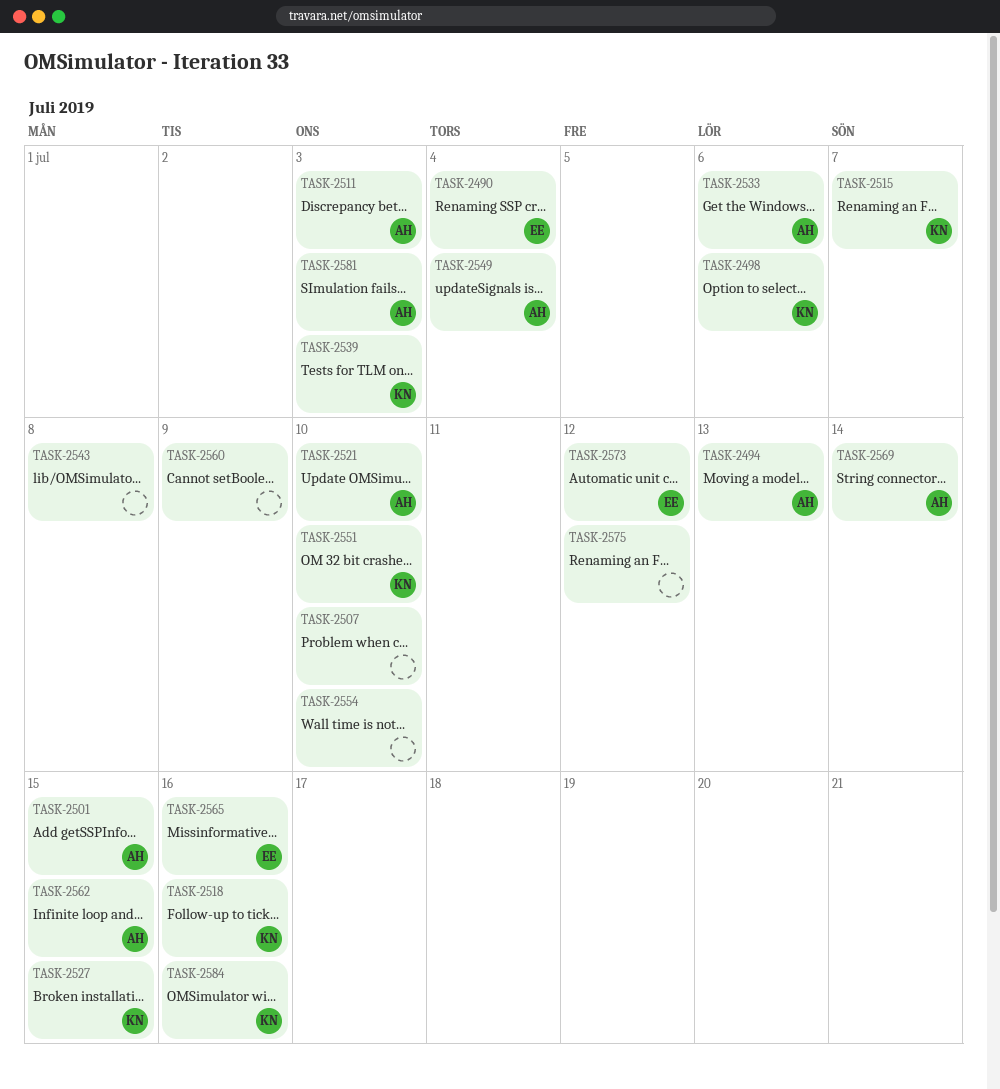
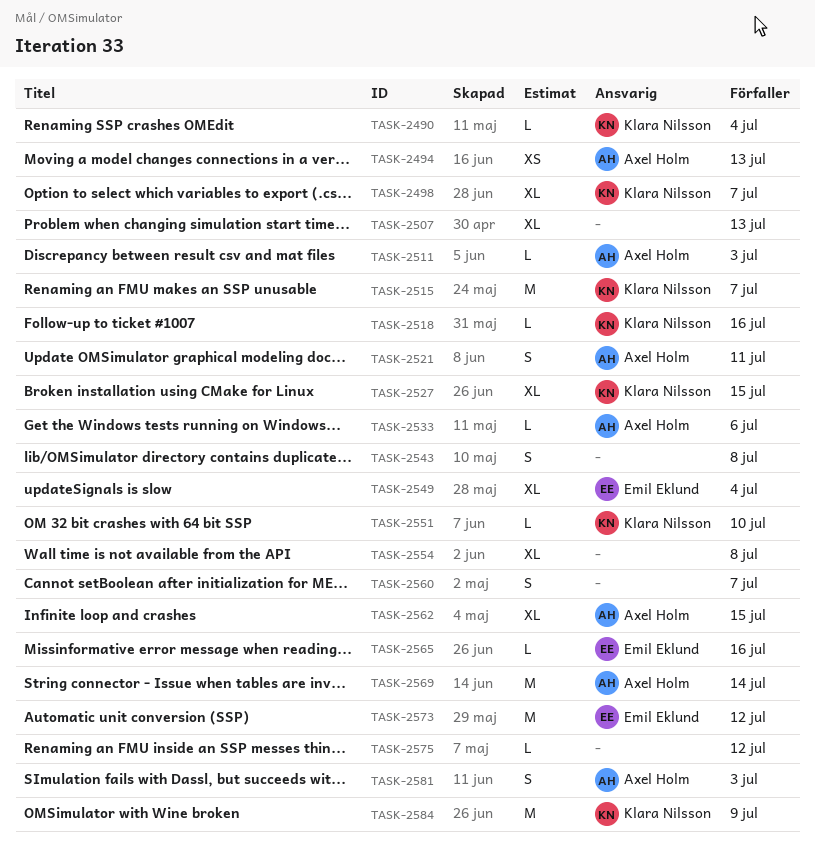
TASK-2490, owner: Emil Eklund -> Klara Nilsson
TASK-2498, due: Jul 6 -> Jul 7
TASK-2501: present -> none
TASK-2507, due: Jul 10 -> Jul 13
TASK-2521, due: Jul 10 -> Jul 11
TASK-2539: present -> none
TASK-2549, owner: Axel Holm -> Emil Eklund
TASK-2554, due: Jul 10 -> Jul 8
TASK-2560, due: Jul 9 -> Jul 7
TASK-2584, due: Jul 16 -> Jul 9

